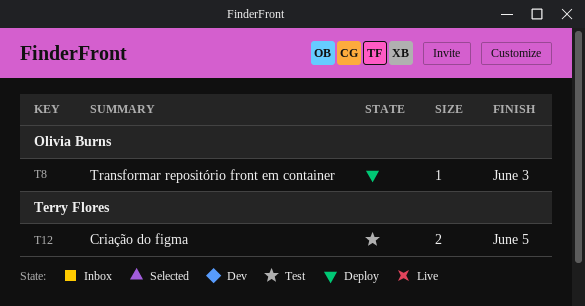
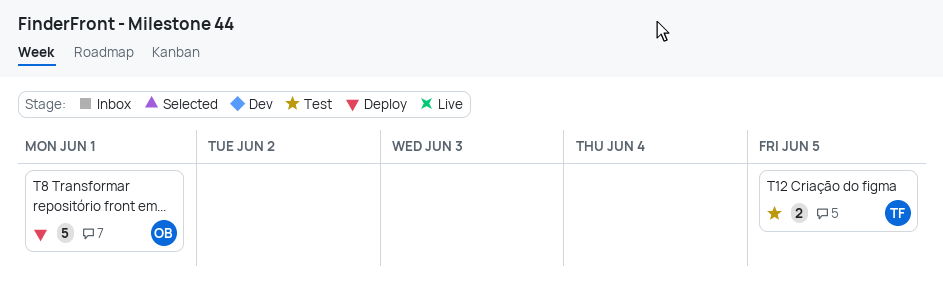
T8, estimate: 1 -> 5
T8, due: Jun 3 -> Jun 1

